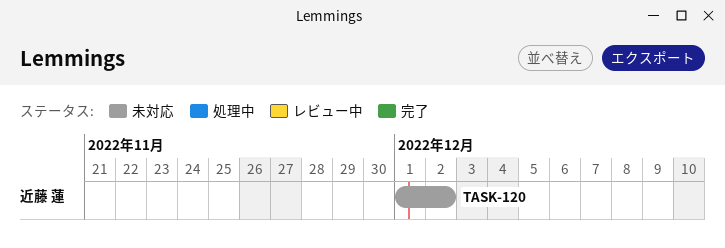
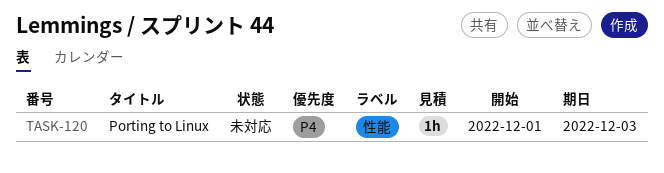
TASK-120, due: Dec 2 -> Dec 3

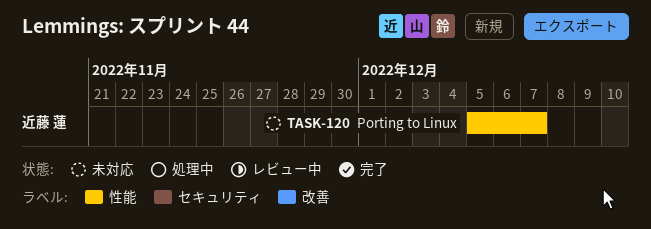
TASK-120, start: Dec 1 -> Dec 5
TASK-120, due: Dec 3 -> Dec 7

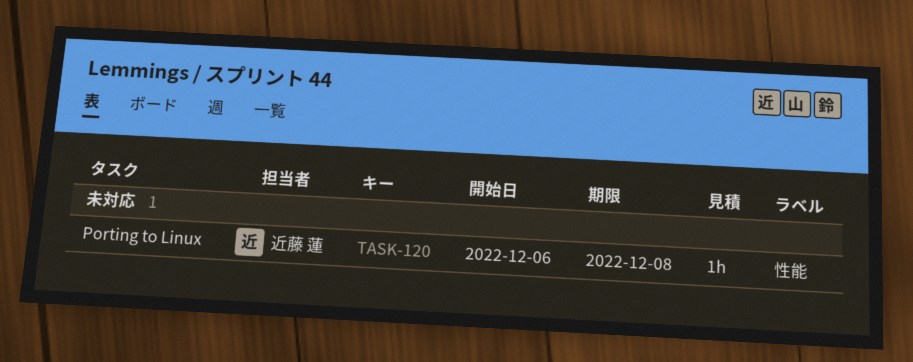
TASK-120, start: Dec 5 -> Dec 6
TASK-120, due: Dec 7 -> Dec 8

